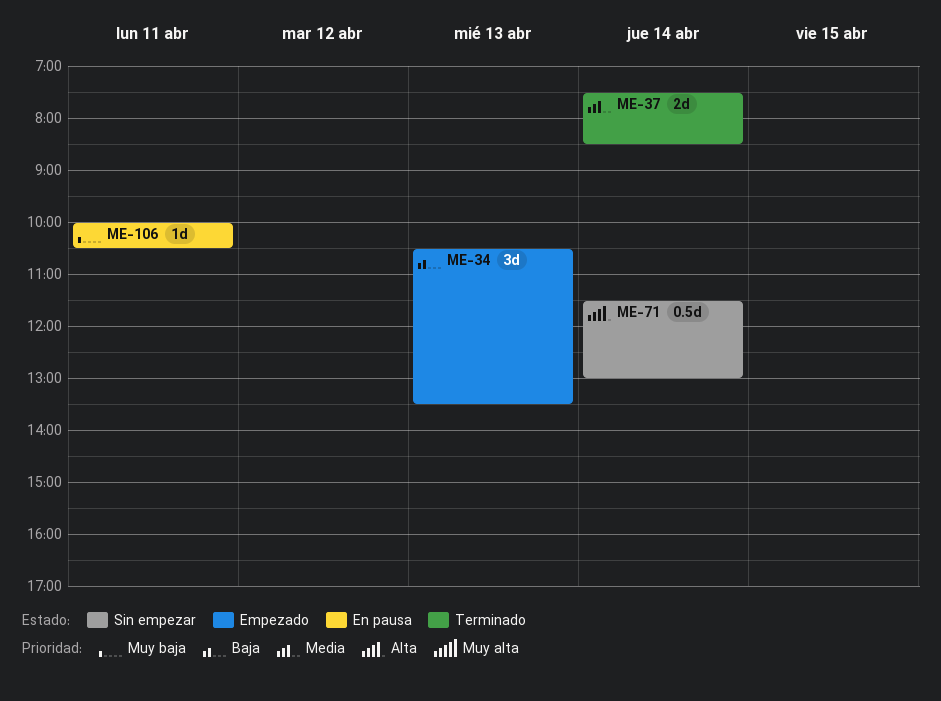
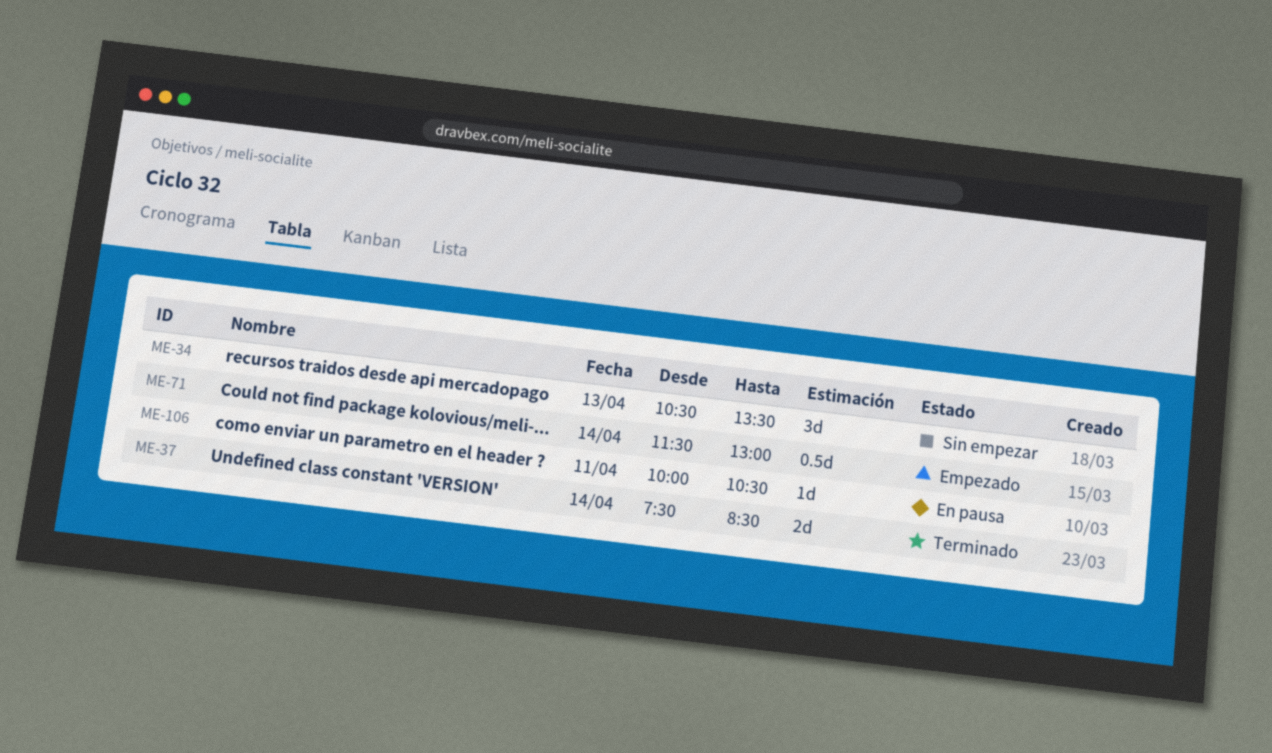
ME-34, status: Empezado -> Sin empezar
ME-71, status: Sin empezar -> Empezado

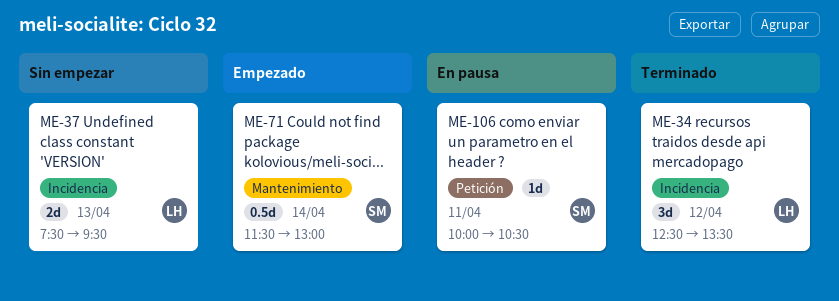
ME-34, status: Sin empezar -> Terminado
ME-34, day: Apr 13 -> Apr 12
ME-34, begins: 10:30 -> 12:30
ME-37, status: Terminado -> Sin empezar
ME-37, day: Apr 14 -> Apr 13
ME-37, ends: 08:30 -> 09:30

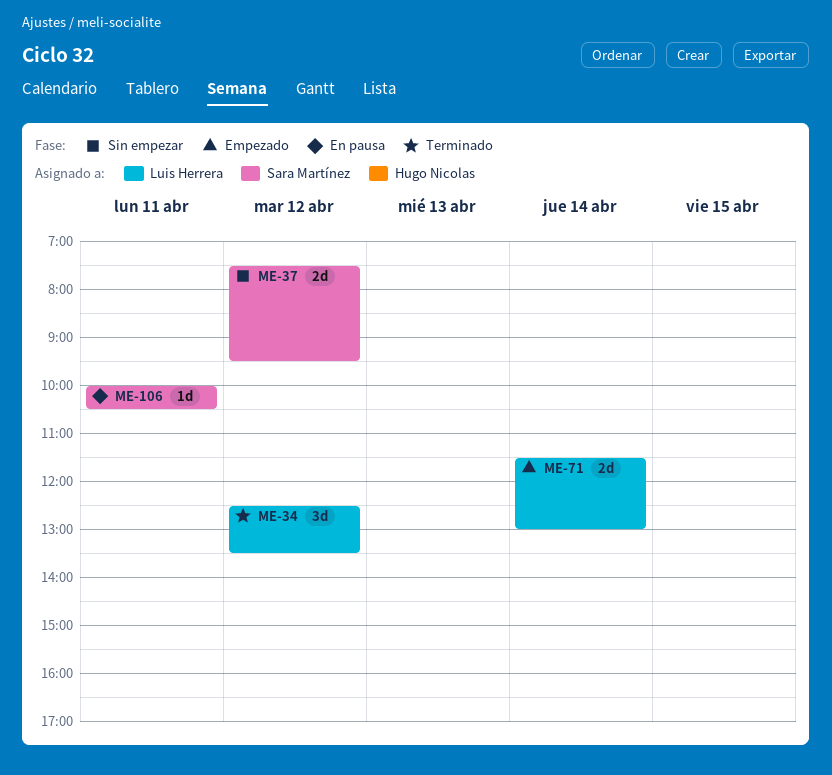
ME-37, owner: Luis Herrera -> Sara Martínez
ME-37, day: Apr 13 -> Apr 12
ME-71, owner: Sara Martínez -> Luis Herrera
ME-71, estimate: 0.5d -> 2d

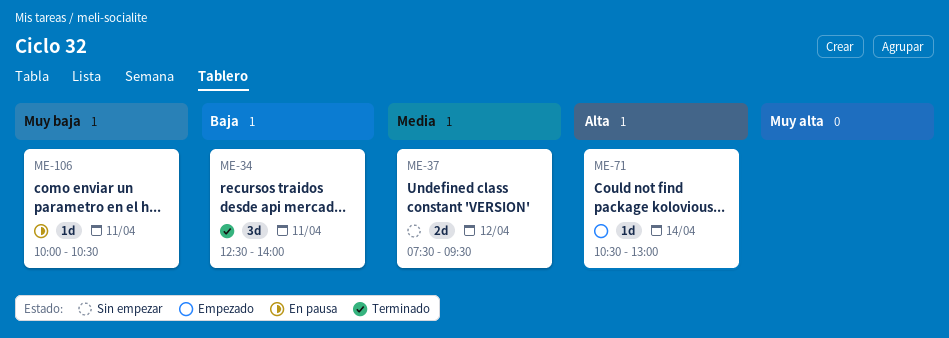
ME-34, day: Apr 12 -> Apr 11
ME-34, ends: 13:30 -> 14:00
ME-71, estimate: 2d -> 1d
ME-71, begins: 11:30 -> 10:30

